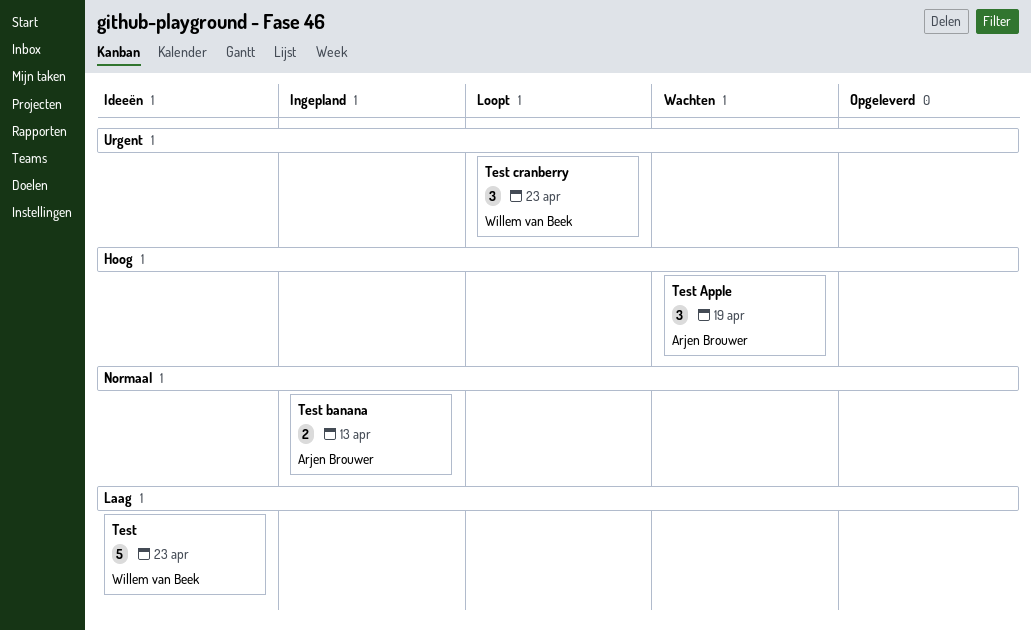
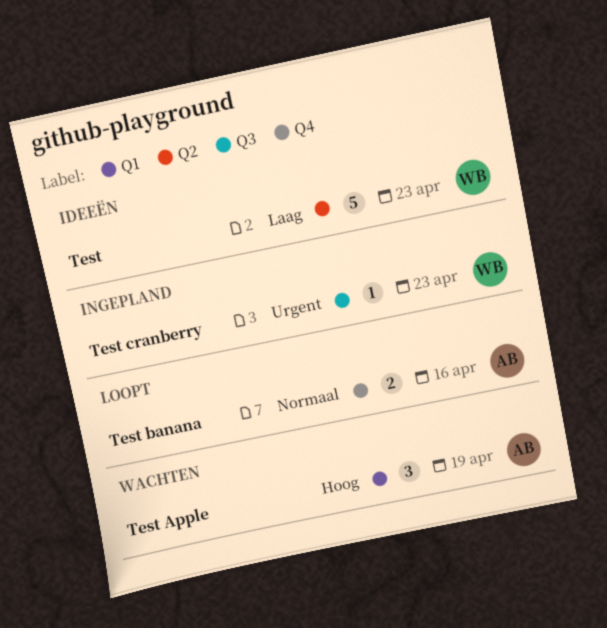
Test banana, status: Ingepland -> Loopt
Test banana, due: Apr 13 -> Apr 16
Test cranberry, status: Loopt -> Ingepland
Test cranberry, estimate: 3 -> 1

